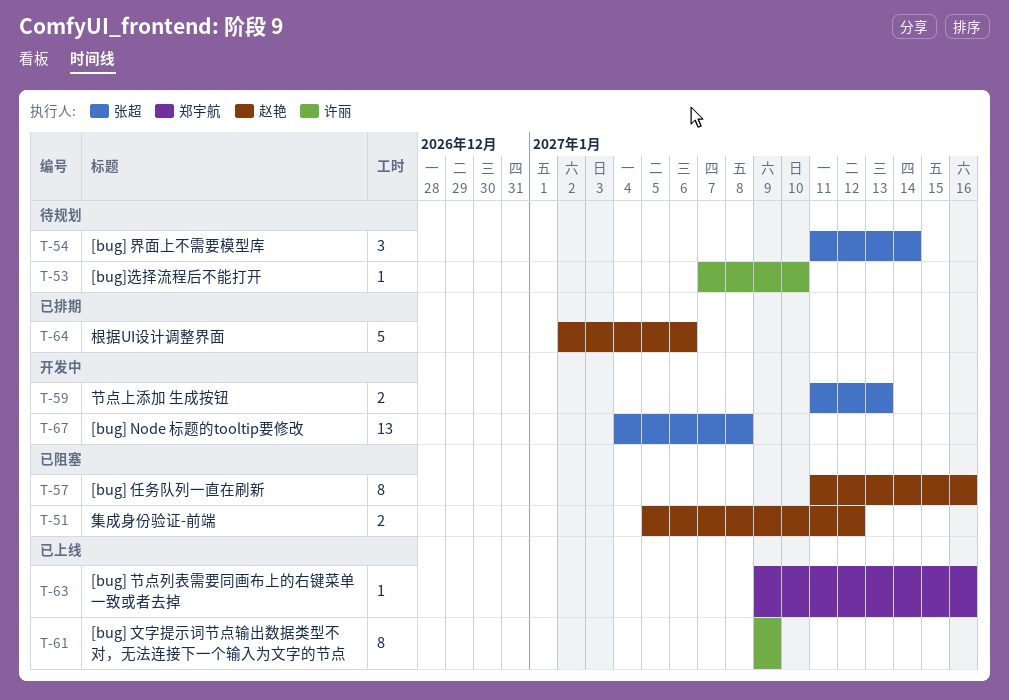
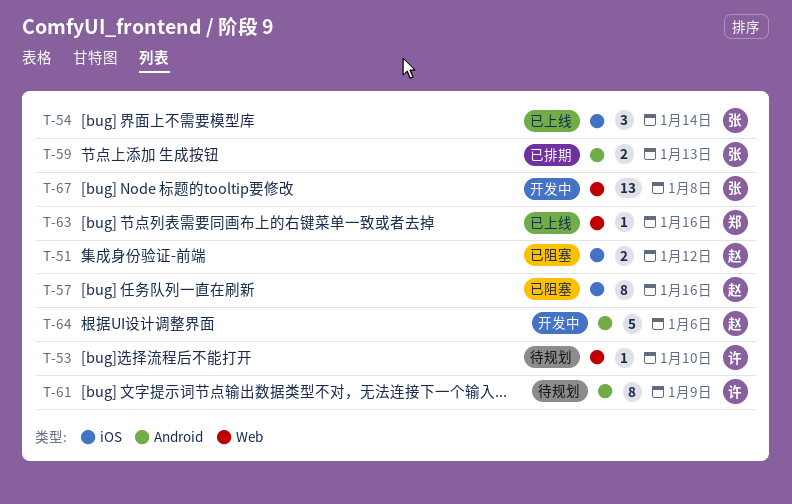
T-54, status: 待规划 -> 已上线
T-59, status: 开发中 -> 已排期
T-61, status: 已上线 -> 待规划
T-64, status: 已排期 -> 开发中

